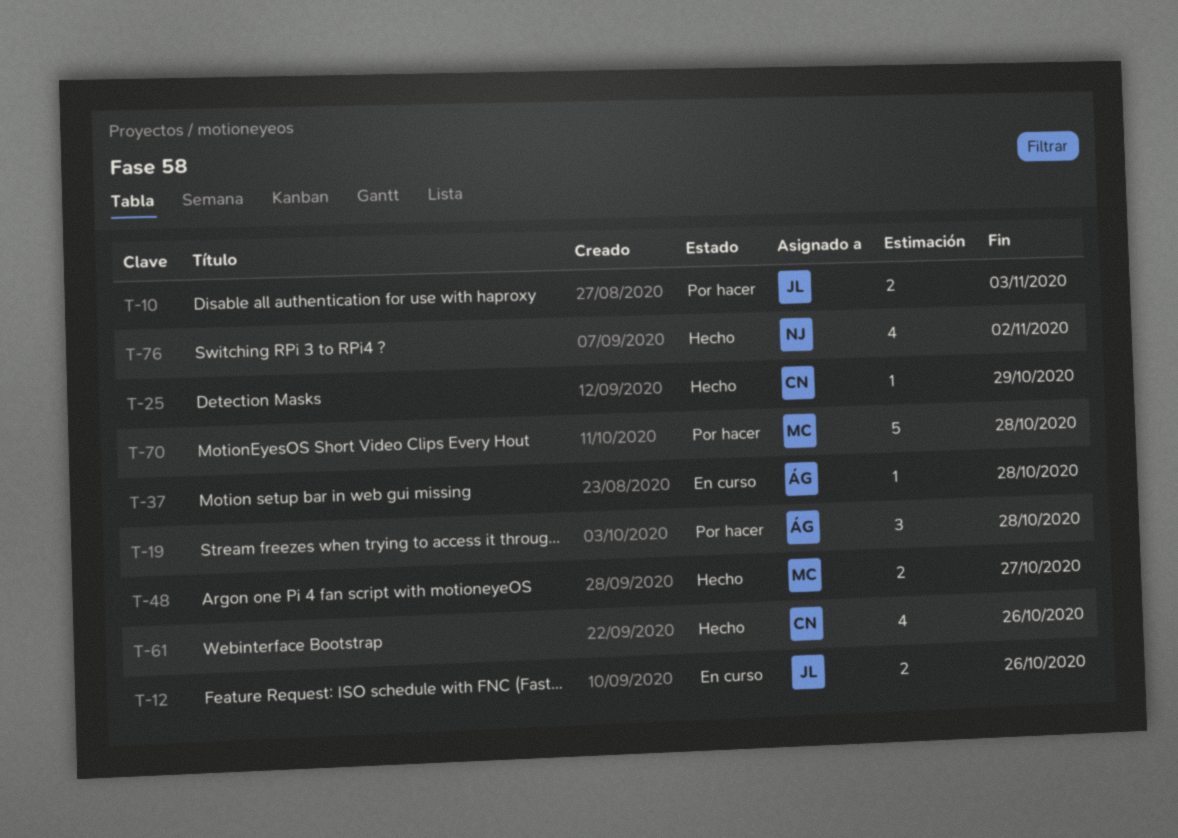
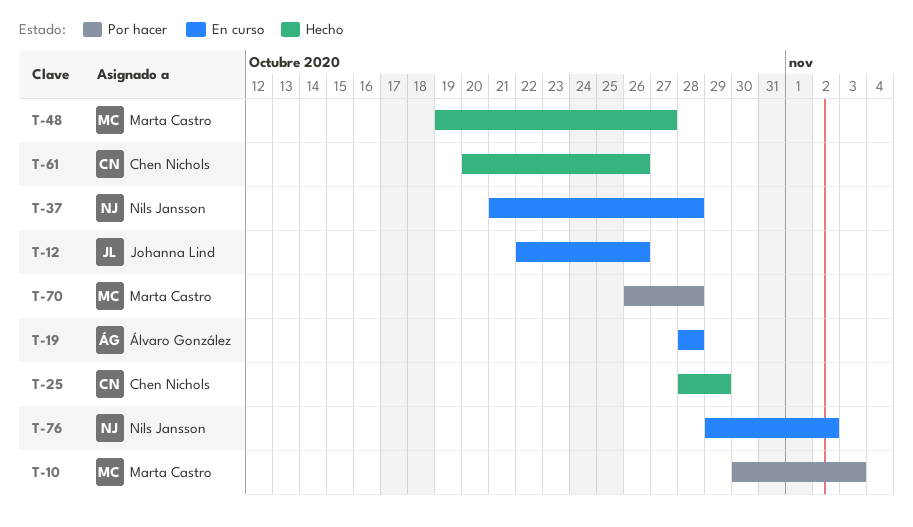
T-10, owner: Johanna Lind -> Marta Castro
T-19, status: Por hacer -> En curso
T-37, owner: Álvaro González -> Nils Jansson
T-76, status: Hecho -> En curso

